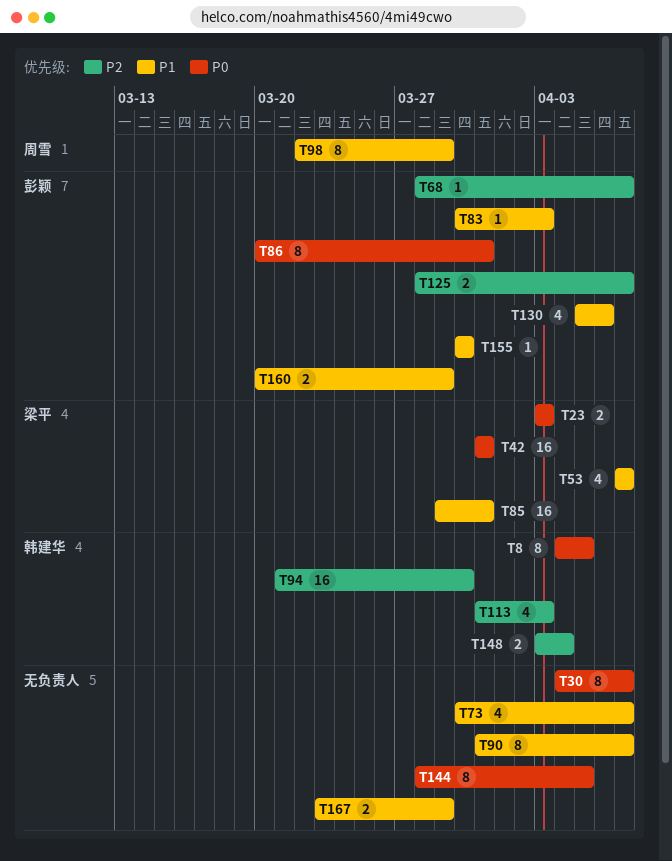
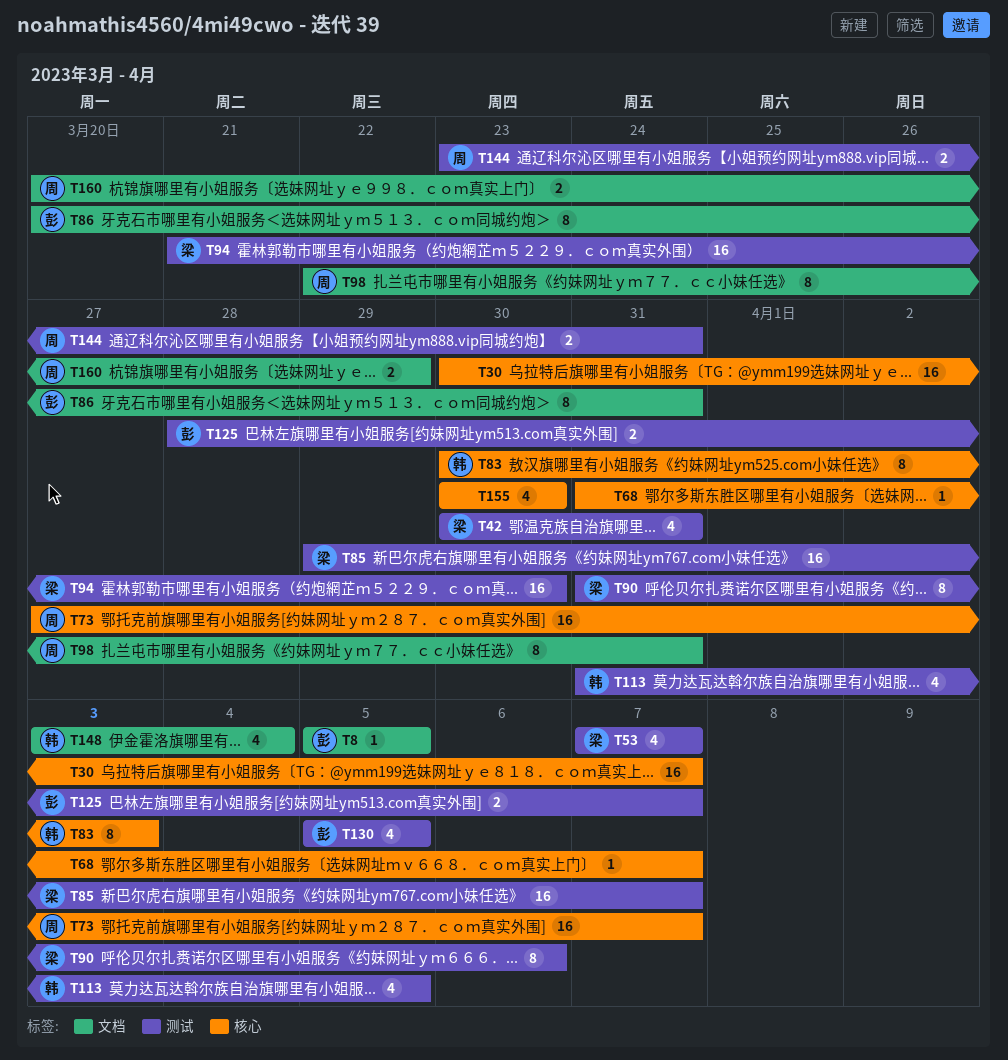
T8, owner: 韩建华 -> 彭颖
T8, estimate: 8 -> 1
T8, start: Apr 4 -> Apr 5
T23: present -> none
T30, estimate: 8 -> 16
T30, start: Apr 4 -> Mar 30
T42, estimate: 16 -> 4
T42, start: Mar 31 -> Mar 30
T68, owner: 彭颖 -> none
T68, start: Mar 28 -> Mar 31
T73, owner: none -> 周雪
T73, estimate: 4 -> 16
T73, start: Mar 30 -> Mar 27
T83, owner: 彭颖 -> 韩建华
T83, estimate: 1 -> 8
T85, due: Mar 31 -> Apr 7
T90, owner: none -> 梁平
T90, due: Apr 7 -> Apr 6
T94, owner: 韩建华 -> 梁平
T98, due: Mar 29 -> Mar 31
T113, due: Apr 3 -> Apr 5
T130, due: Apr 6 -> Apr 5
T144, owner: none -> 周雪
T144, estimate: 8 -> 2
T144, start: Mar 28 -> Mar 23
T144, due: Apr 5 -> Mar 31
T148, estimate: 2 -> 4
T155, owner: 彭颖 -> none
T155, estimate: 1 -> 4
T160, owner: 彭颖 -> 周雪
T167: present -> none

